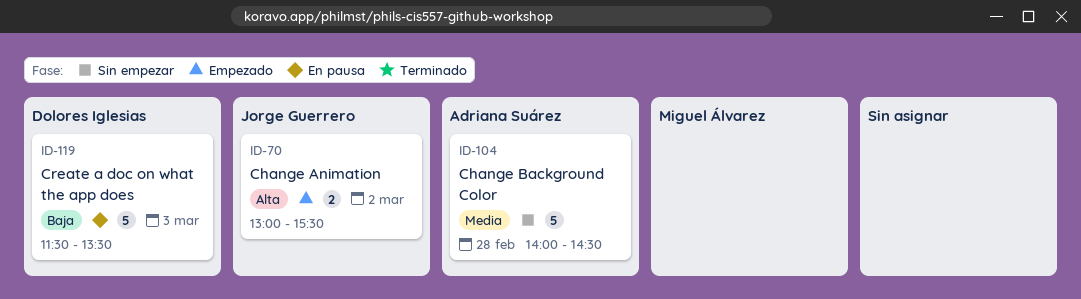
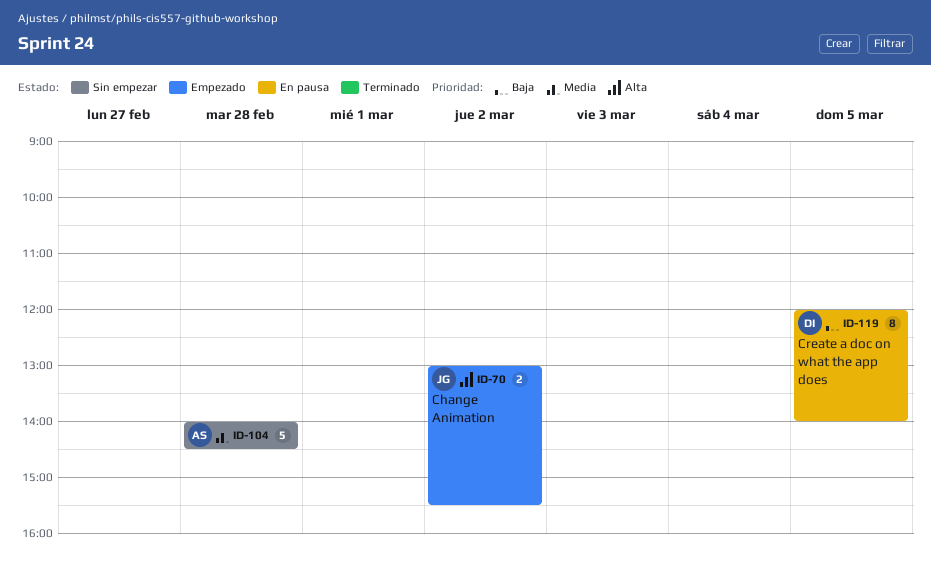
ID-119, estimate: 5 -> 8
ID-119, day: Mar 3 -> Mar 5
ID-119, begins: 11:30 -> 12:00
ID-119, ends: 13:30 -> 14:00

